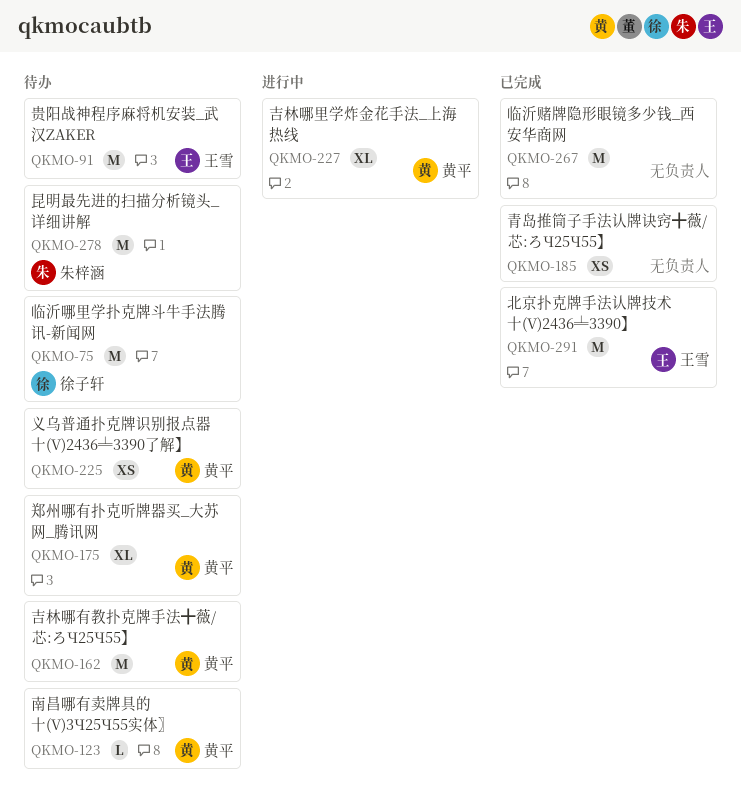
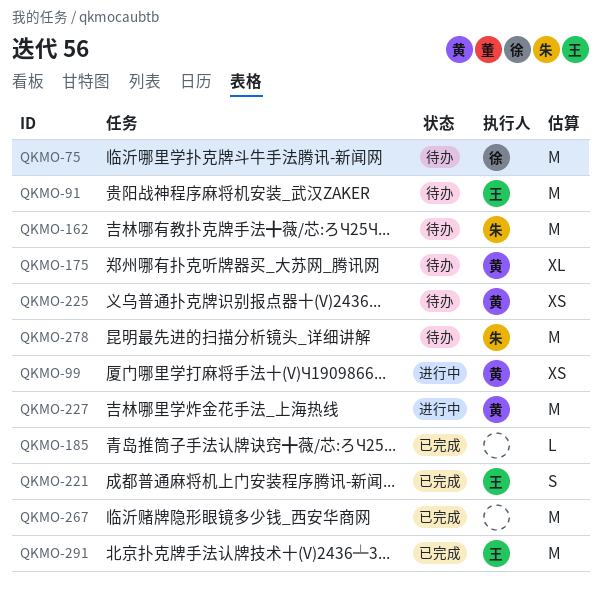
QKMO-99: none -> present
QKMO-123: present -> none
QKMO-162, owner: 黄平 -> 朱梓涵
QKMO-185, estimate: XS -> L
QKMO-221: none -> present
QKMO-227, estimate: XL -> M

